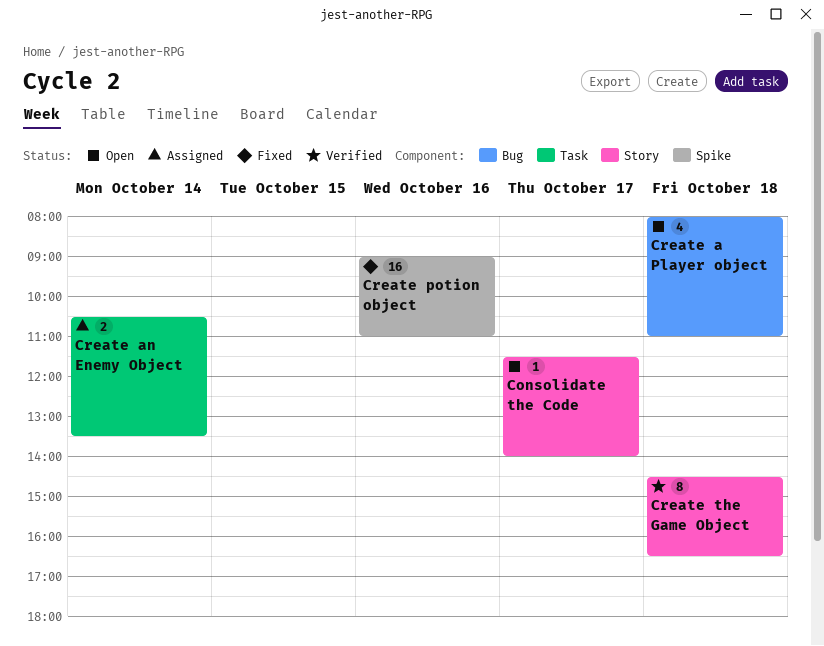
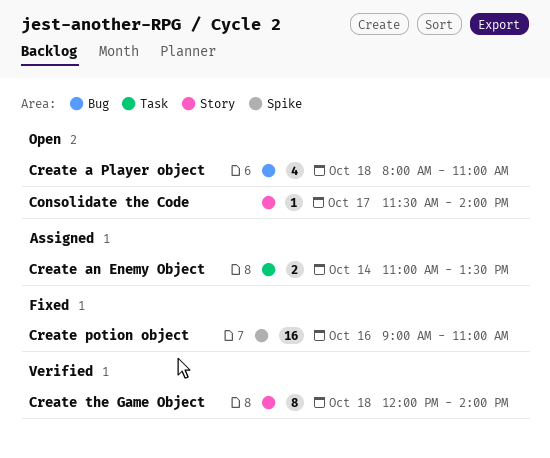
Create an Enemy Object, begins: 10:30 -> 11:00
Create the Game Object, begins: 14:30 -> 12:00
Create the Game Object, ends: 16:30 -> 14:00

